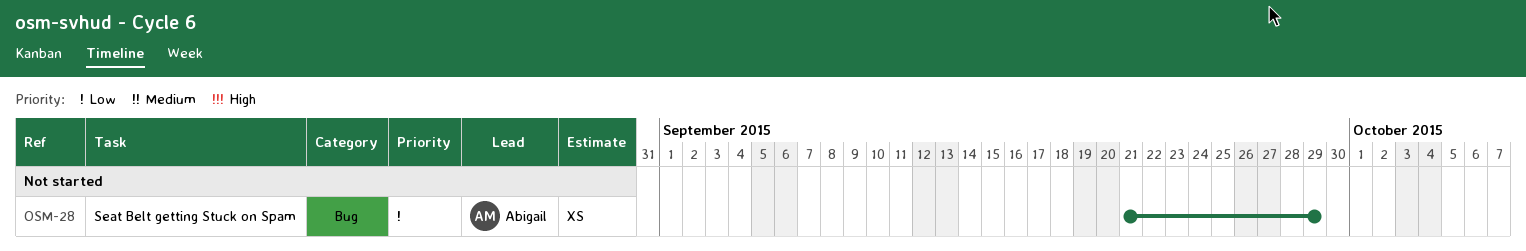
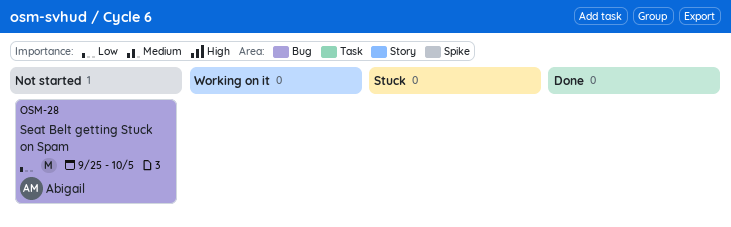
OSM-28, estimate: XS -> M
OSM-28, start: Sep 21 -> Sep 25
OSM-28, due: Sep 29 -> Oct 5

